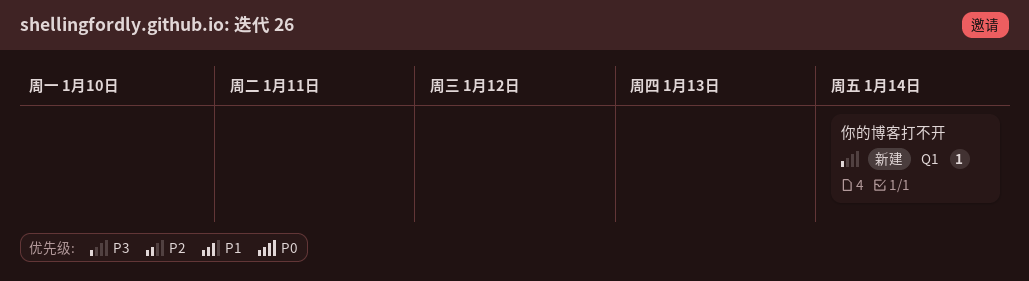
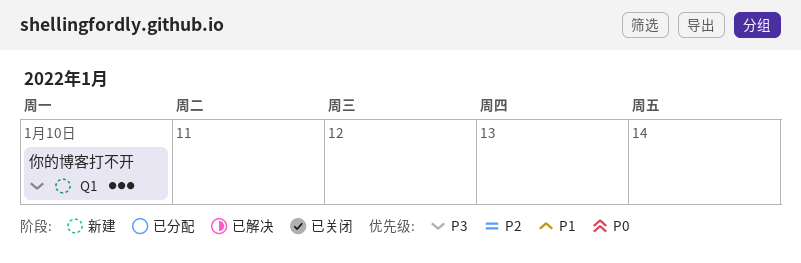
你的博客打不开, estimate: 1 -> 3
你的博客打不开, due: Jan 14 -> Jan 10

